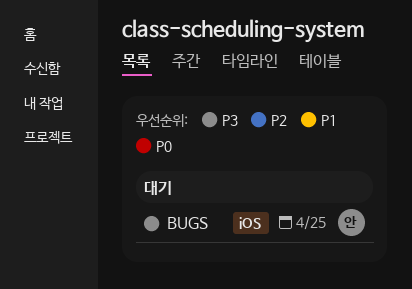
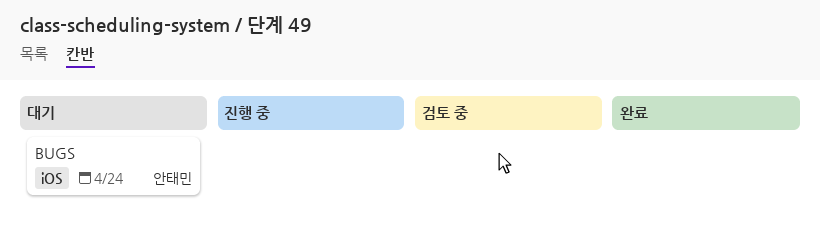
BUGS, due: Apr 25 -> Apr 24

